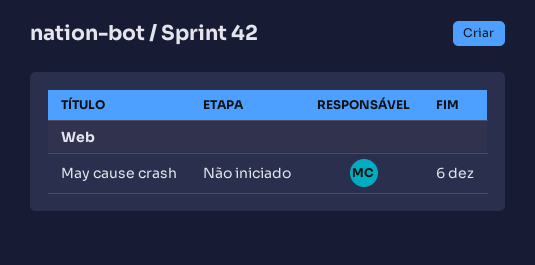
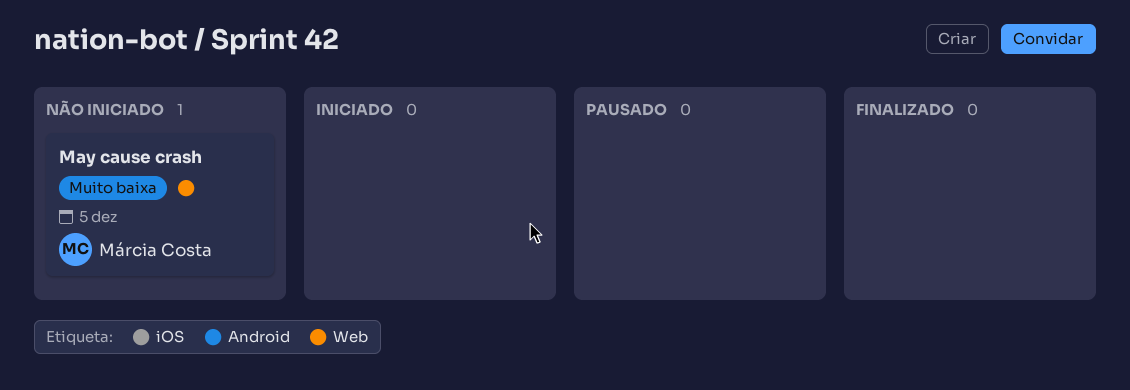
May cause crash, due: Dec 6 -> Dec 5

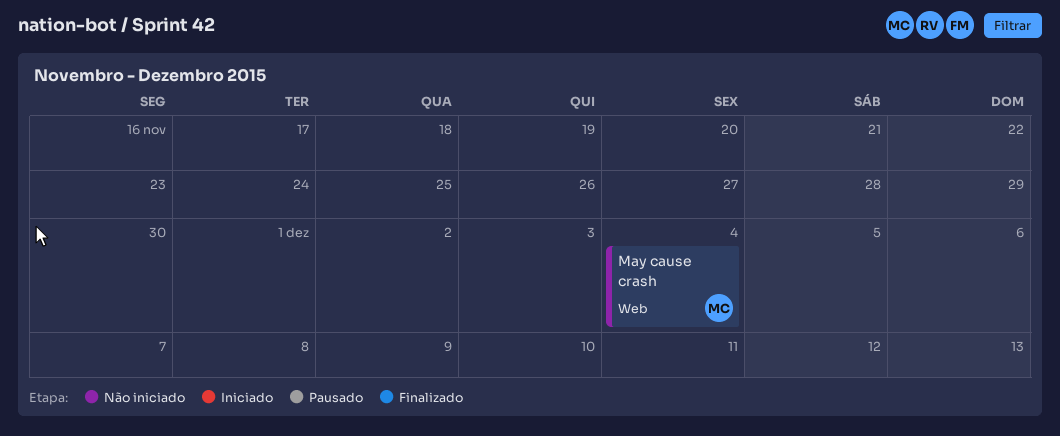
May cause crash, due: Dec 5 -> Dec 4

